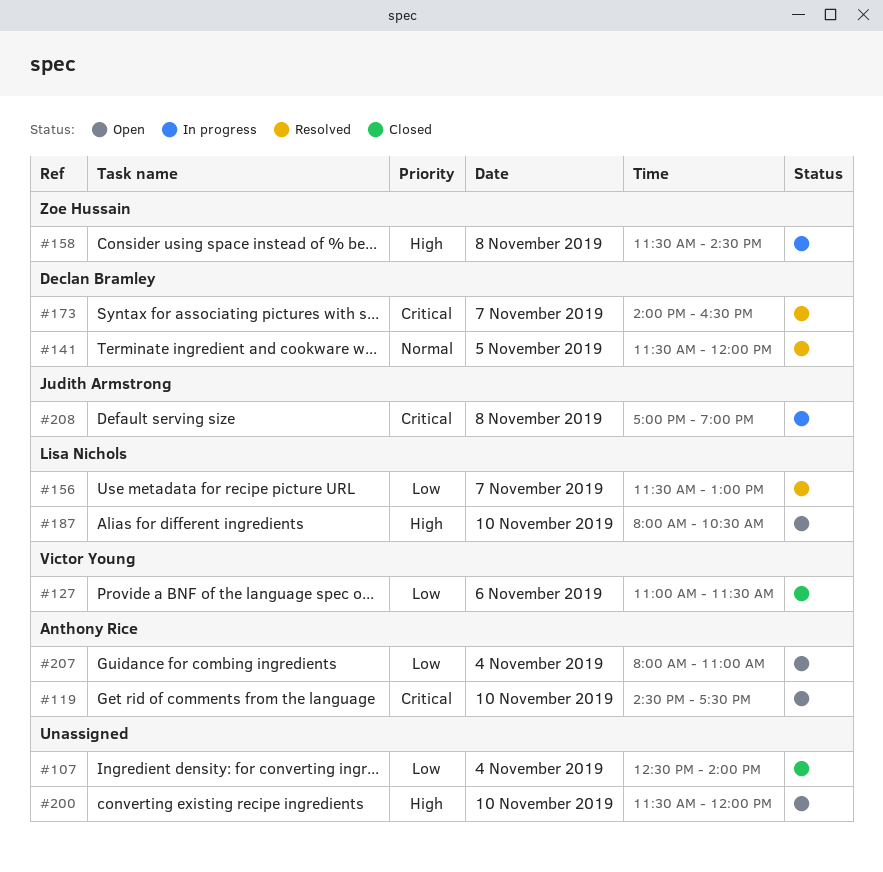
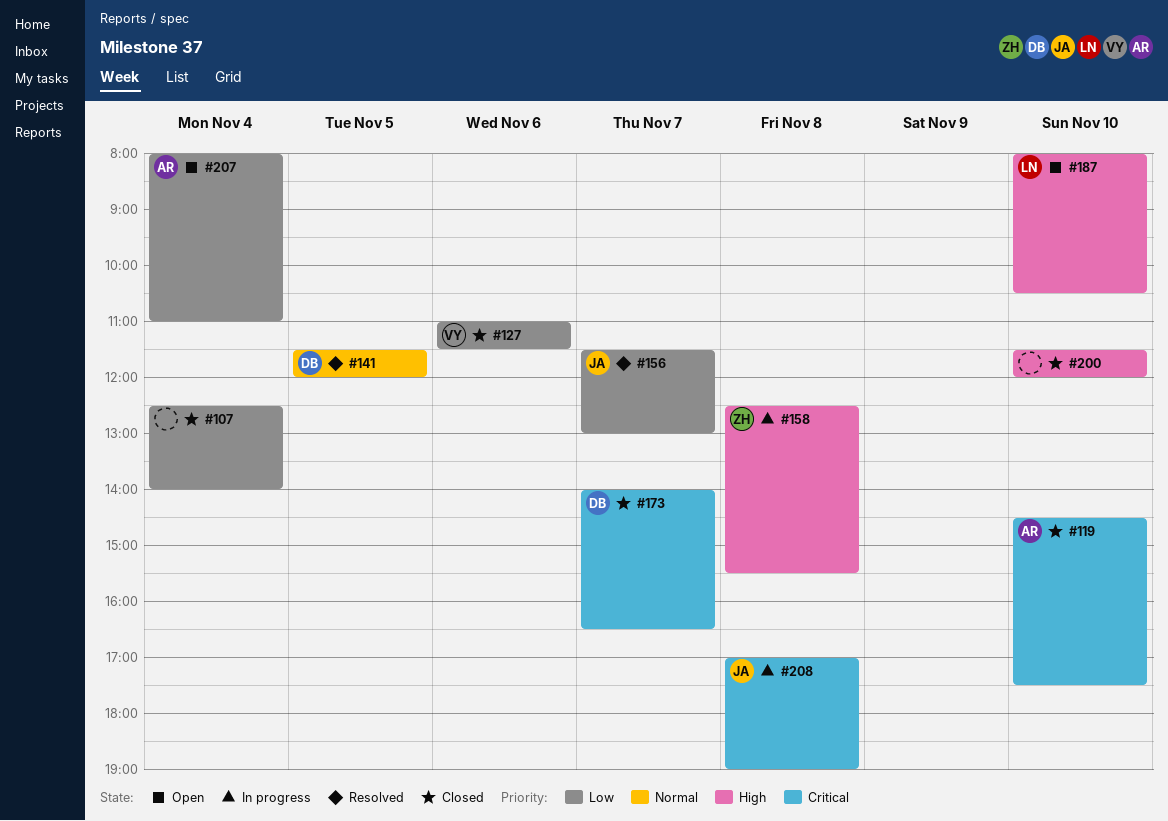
#119, status: Open -> Closed
#156, owner: Lisa Nichols -> Judith Armstrong
#158, begins: 11:30 -> 12:30
#158, ends: 14:30 -> 15:30
#173, status: Resolved -> Closed
#200, status: Open -> Closed

